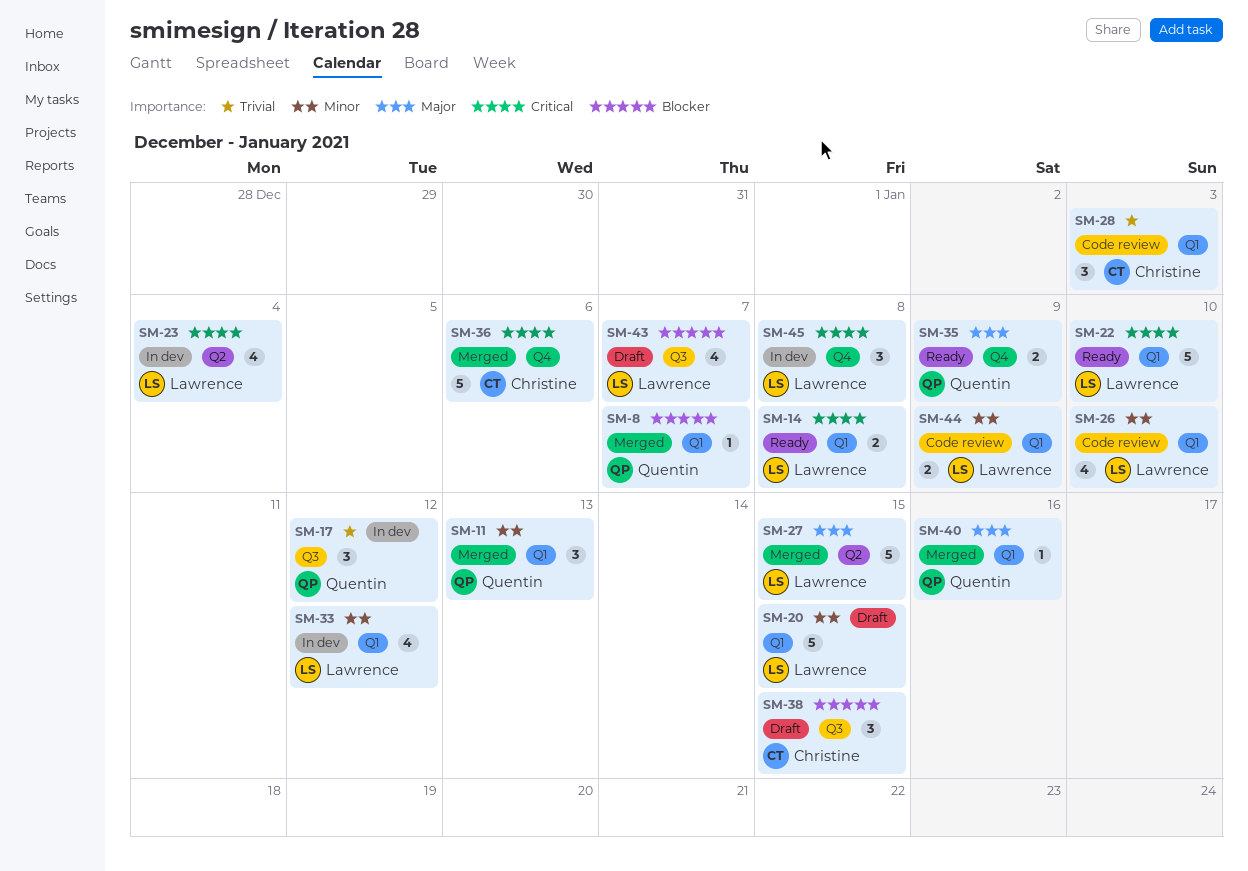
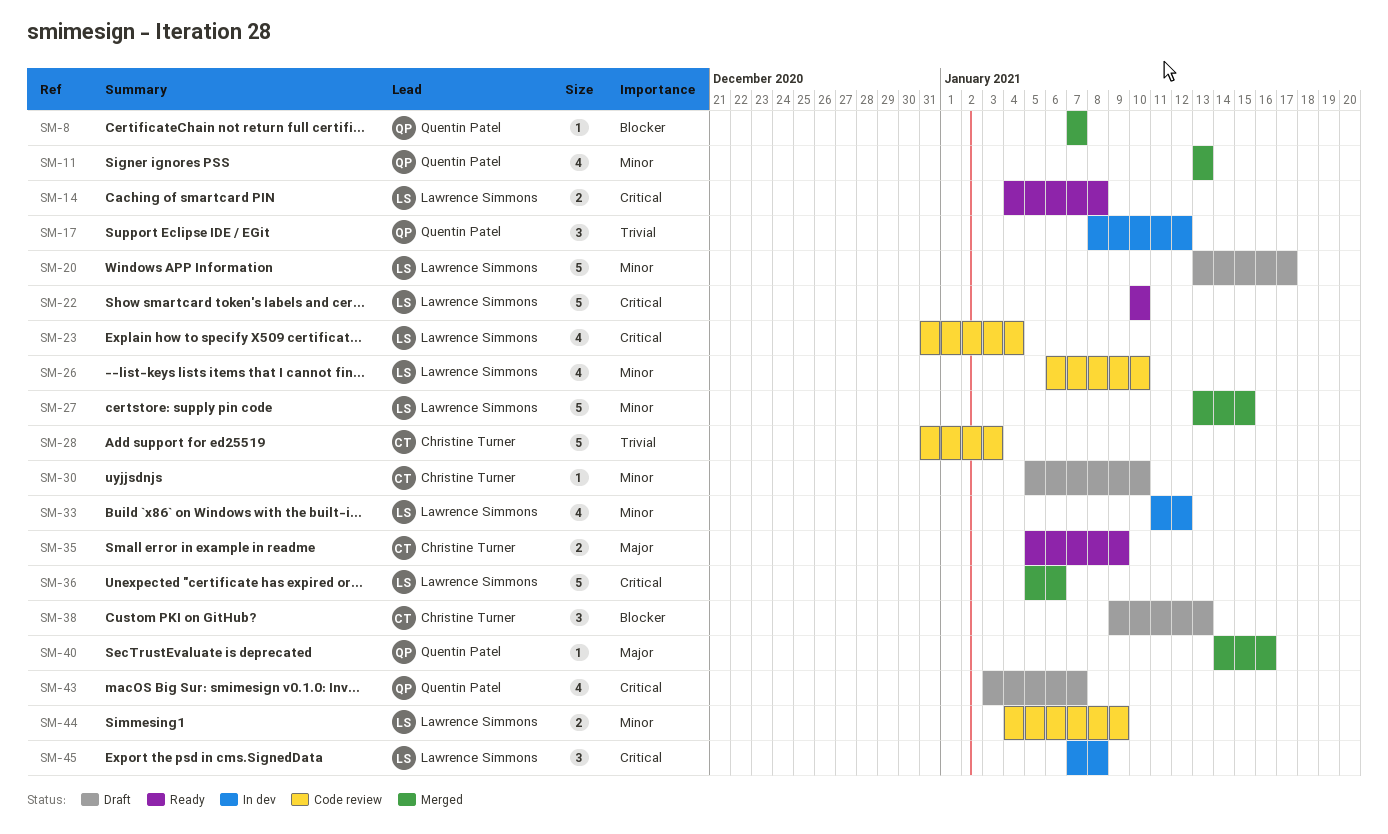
SM-11, estimate: 3 -> 4
SM-20, due: Jan 15 -> Jan 17
SM-23, status: In dev -> Code review
SM-27, priority: Major -> Minor
SM-28, estimate: 3 -> 5
SM-30: none -> present
SM-35, owner: Quentin Patel -> Christine Turner
SM-36, owner: Christine Turner -> Lawrence Simmons
SM-38, due: Jan 15 -> Jan 13
SM-43, owner: Lawrence Simmons -> Quentin Patel
SM-43, priority: Blocker -> Critical

